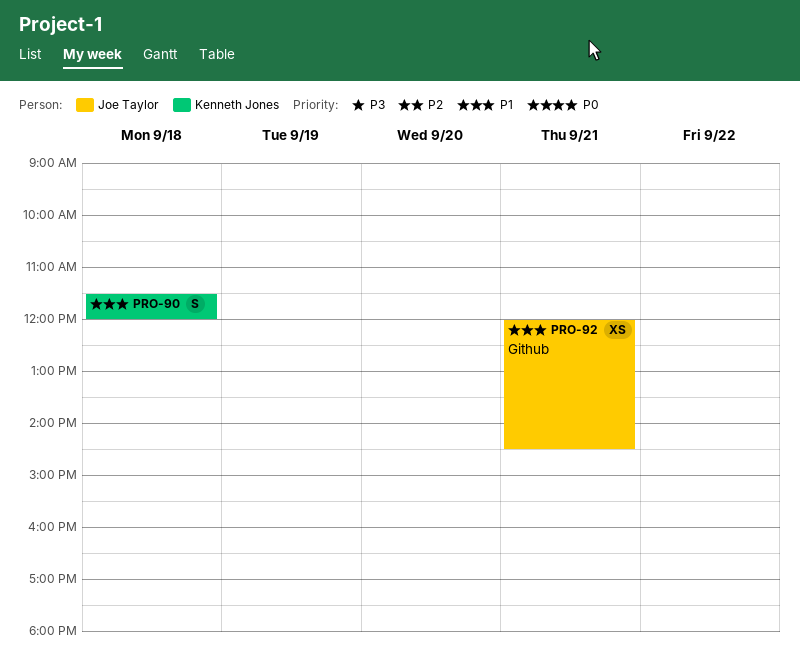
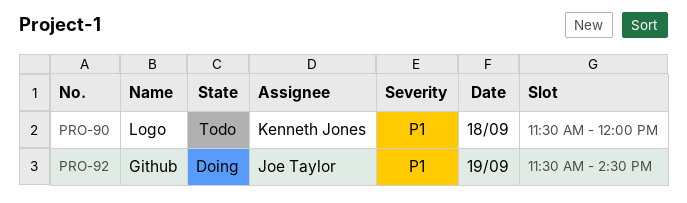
PRO-92, day: Sep 21 -> Sep 19
PRO-92, begins: 12:00 -> 11:30

